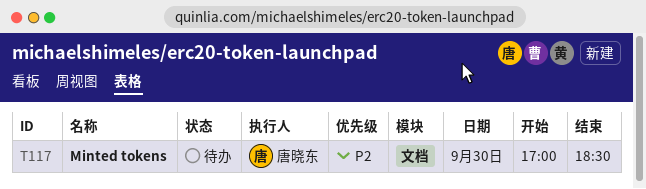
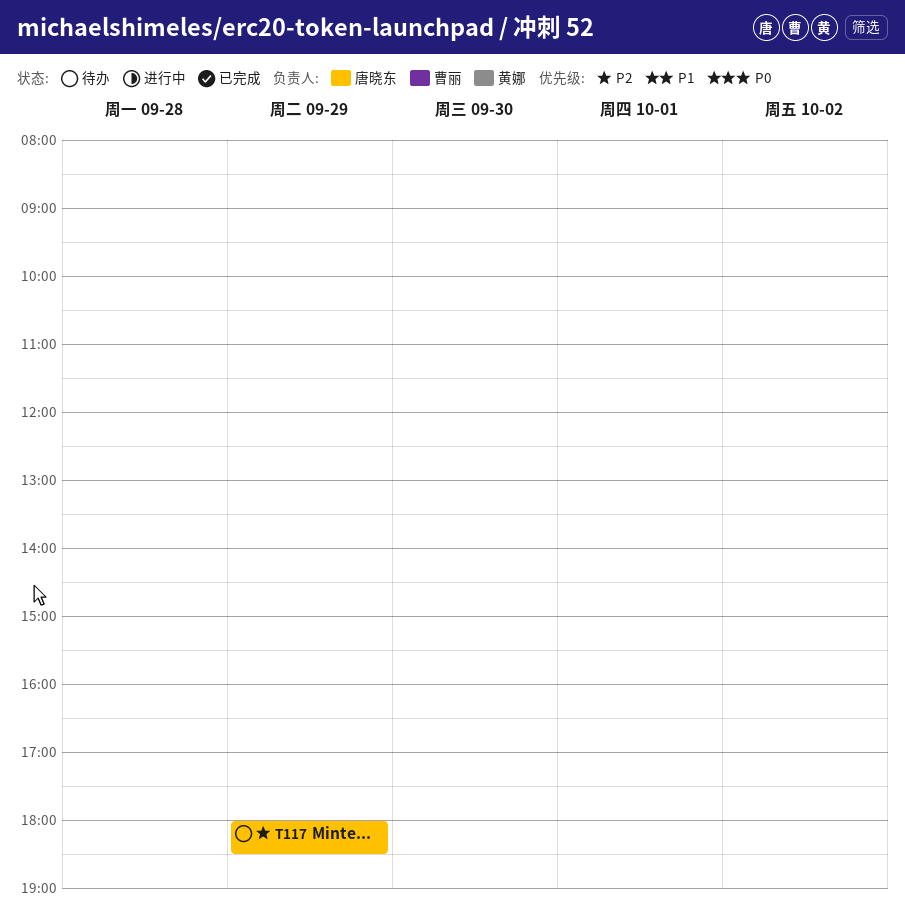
T117, day: Sep 30 -> Sep 29
T117, begins: 17:00 -> 18:00

